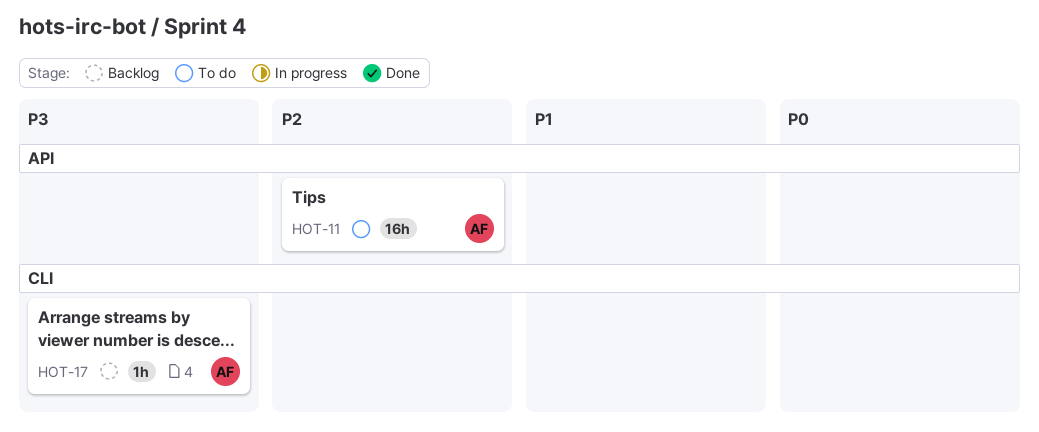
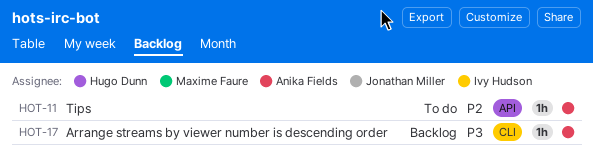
HOT-11, estimate: 16h -> 1h

